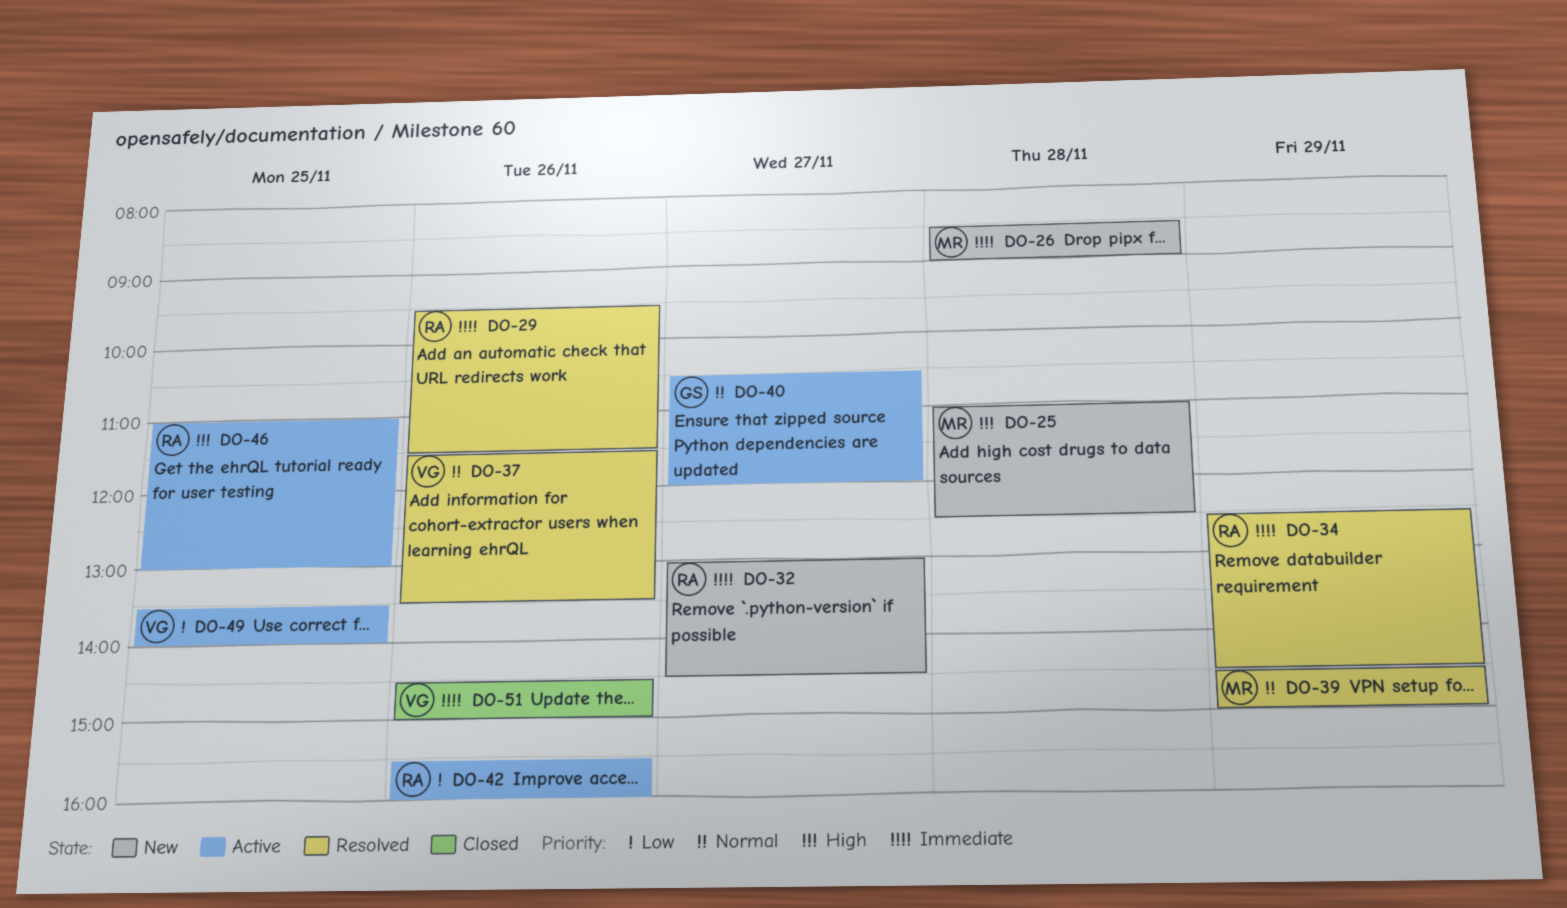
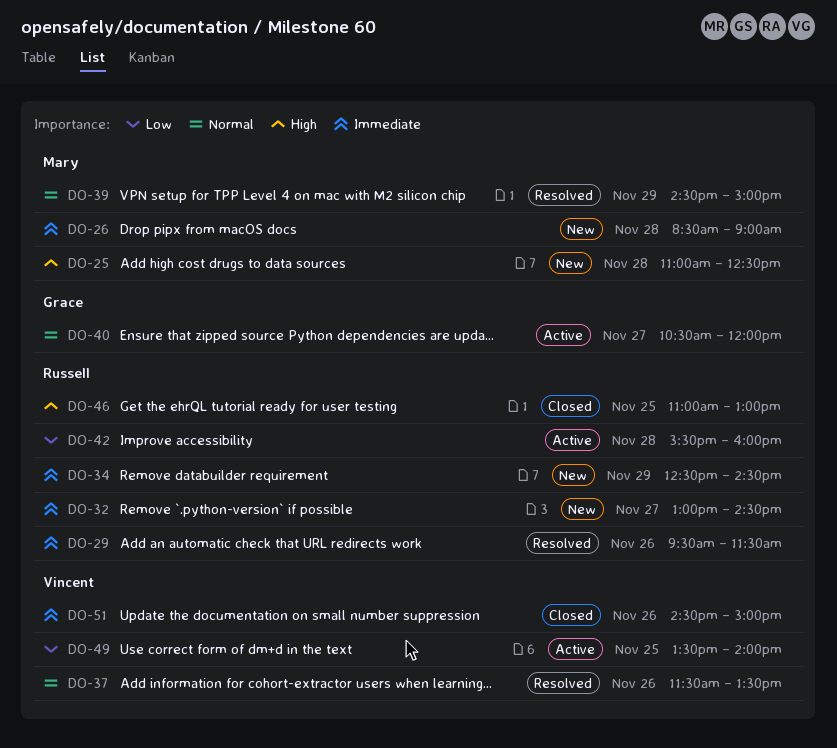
DO-34, status: Resolved -> New
DO-42, day: Nov 26 -> Nov 28
DO-46, status: Active -> Closed

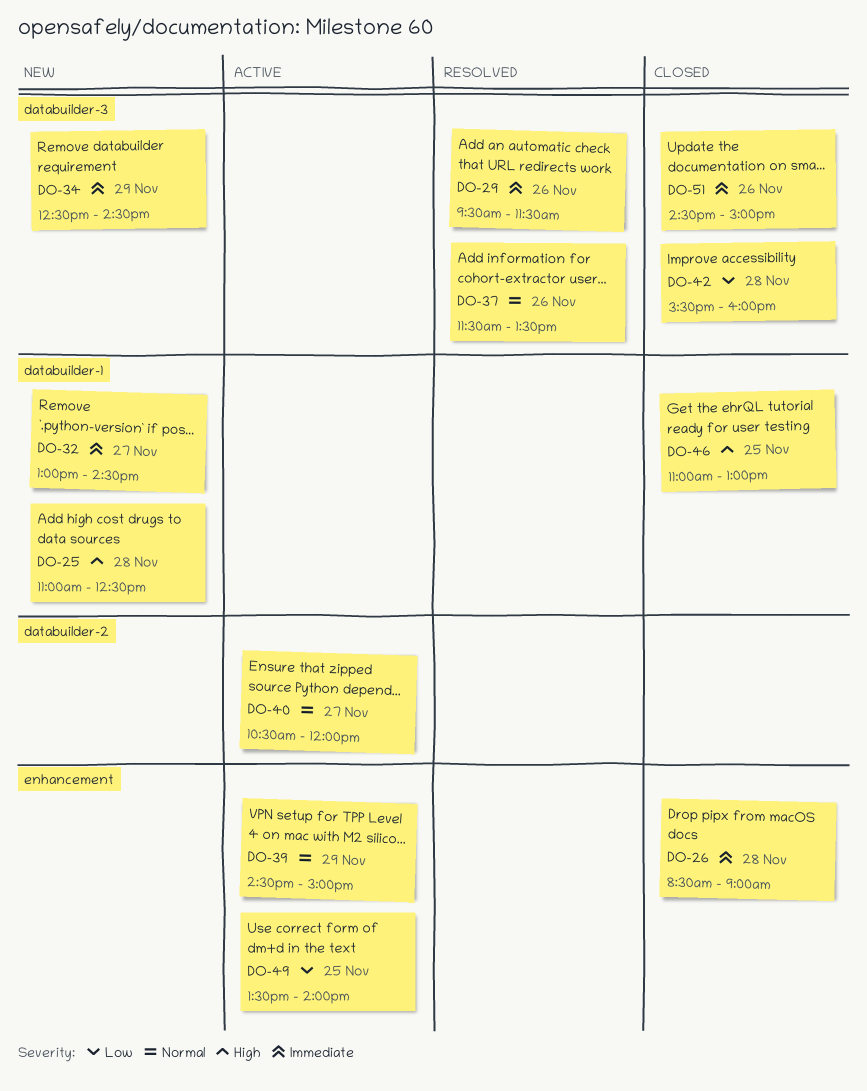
DO-26, status: New -> Closed
DO-39, status: Resolved -> Active
DO-42, status: Active -> Closed

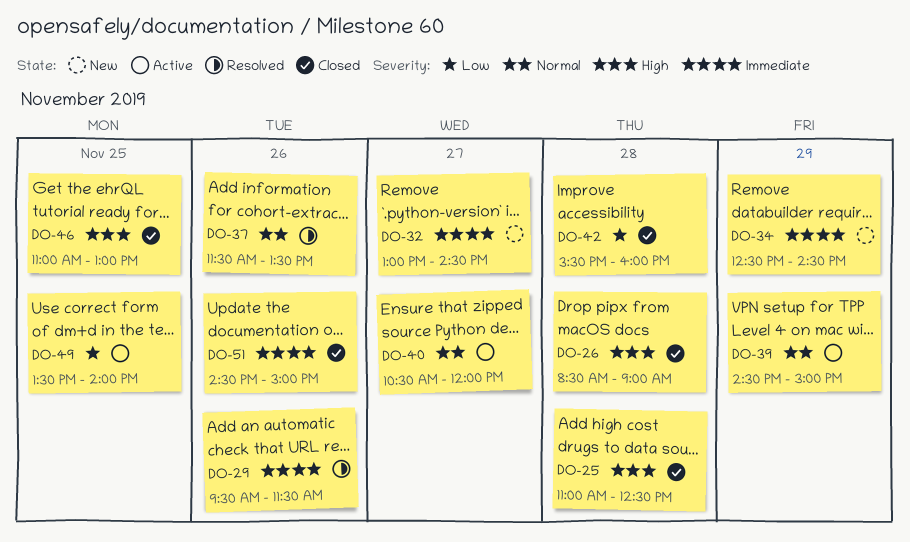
DO-25, status: New -> Closed
DO-26, priority: Immediate -> High

